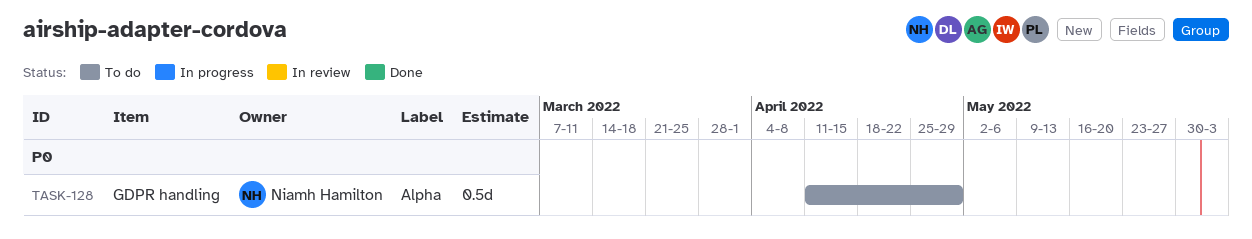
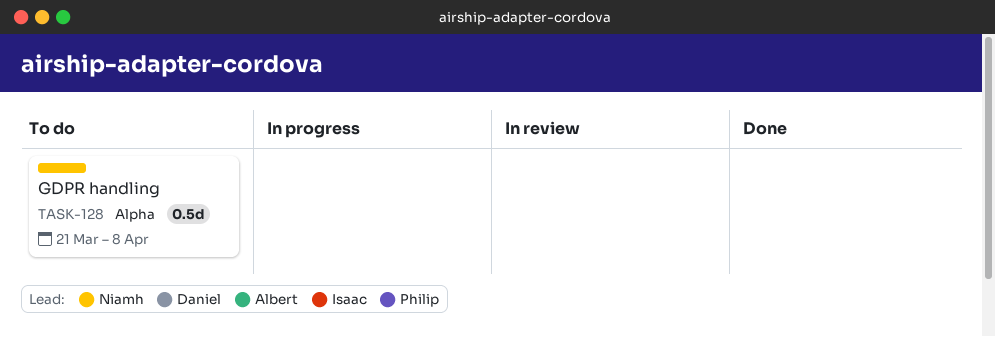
TASK-128, start: Apr 11 -> Mar 21
TASK-128, due: Apr 29 -> Apr 8

